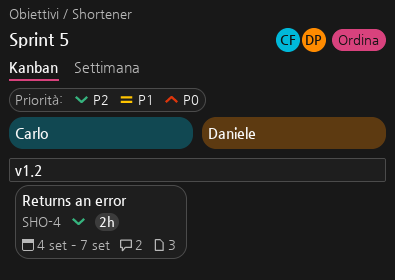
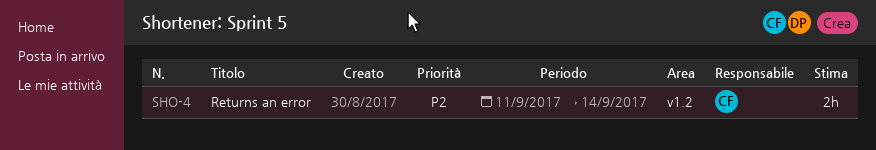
SHO-4, start: Sep 4 -> Sep 11
SHO-4, due: Sep 7 -> Sep 14

